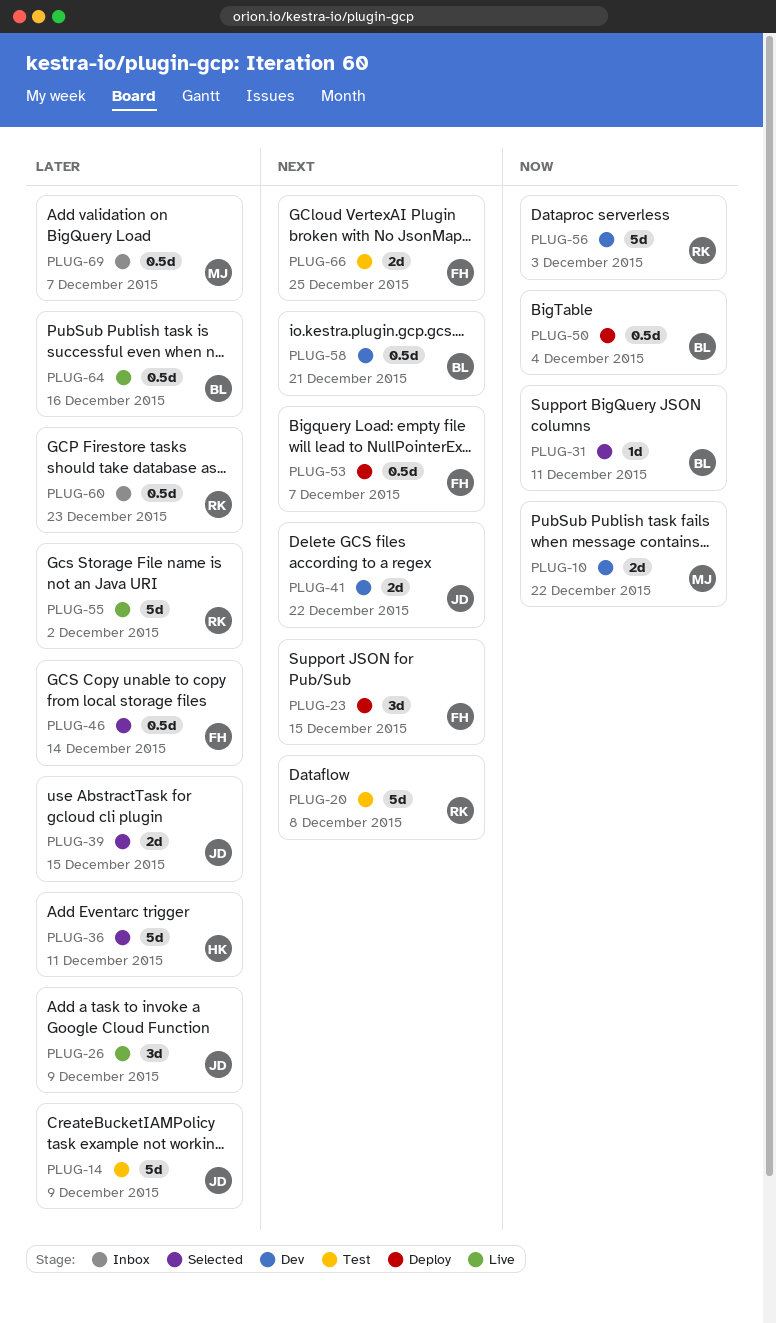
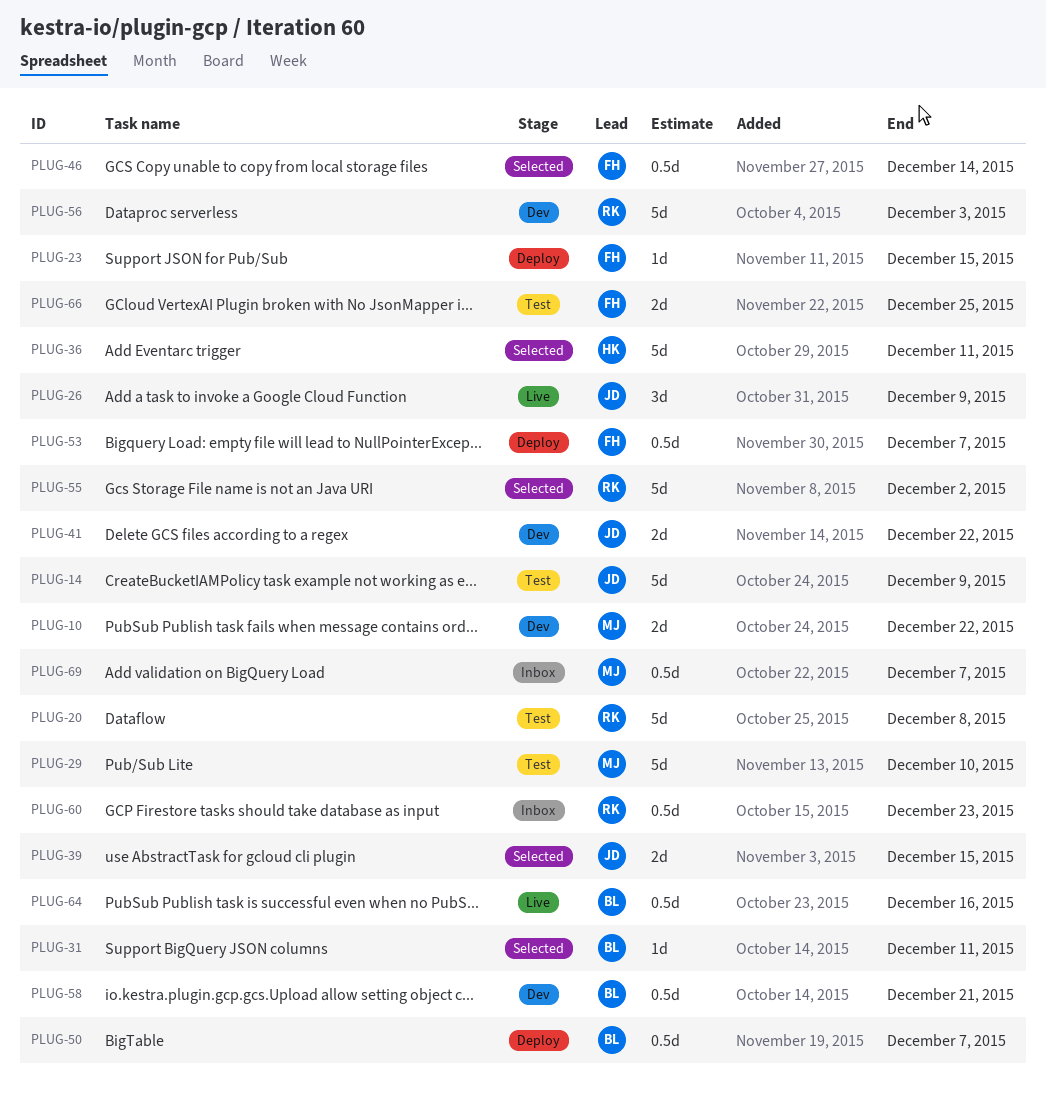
PLUG-23, estimate: 3d -> 1d
PLUG-29: none -> present
PLUG-50, due: Dec 4 -> Dec 7
PLUG-55, status: Live -> Selected

